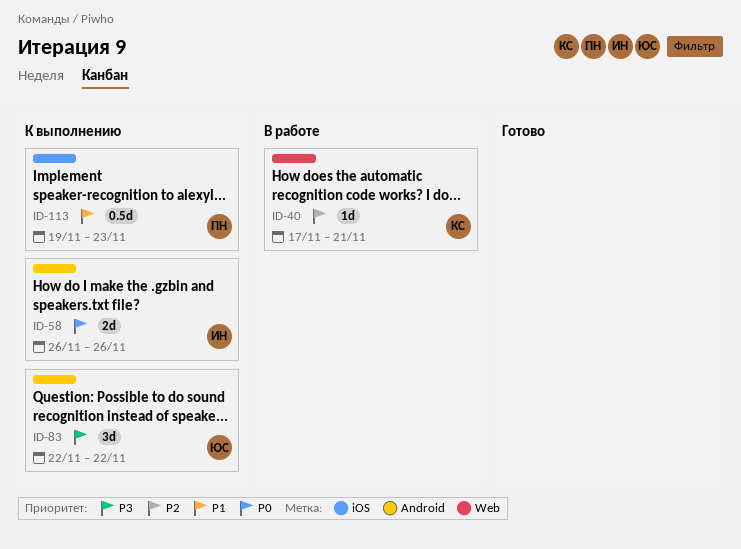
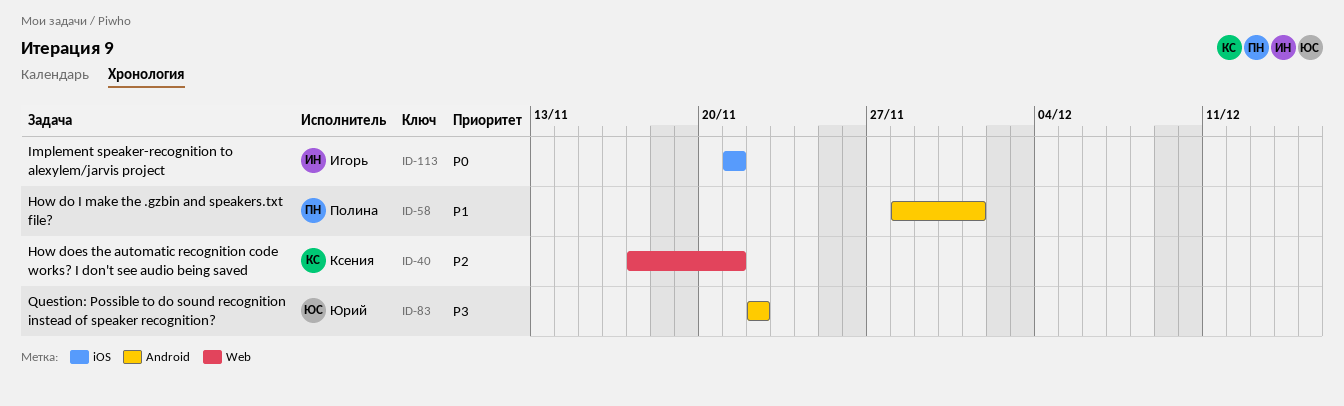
ID-58, owner: Игорь -> Полина
ID-58, priority: P0 -> P1
ID-58, start: Nov 26 -> Nov 28
ID-58, due: Nov 26 -> Dec 1
ID-113, owner: Полина -> Игорь
ID-113, priority: P1 -> P0
ID-113, start: Nov 19 -> Nov 21
ID-113, due: Nov 23 -> Nov 21

